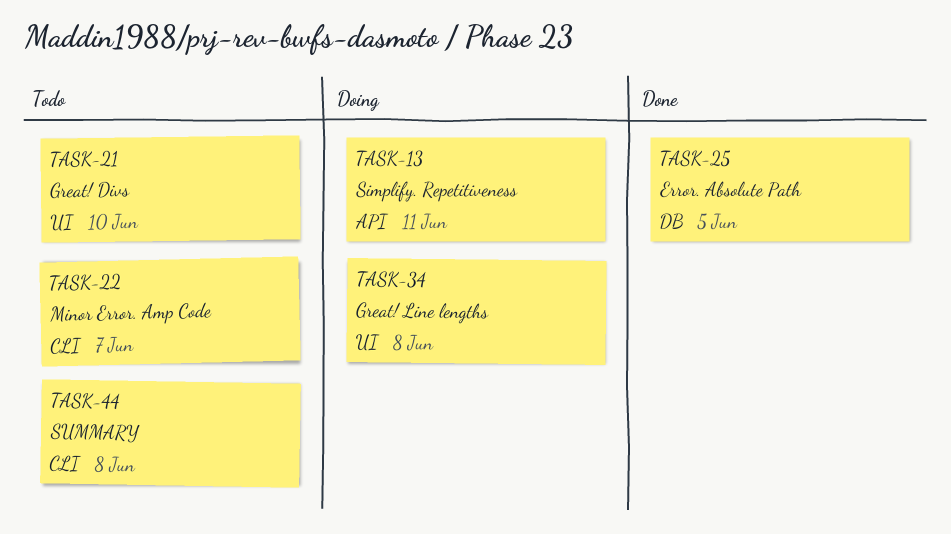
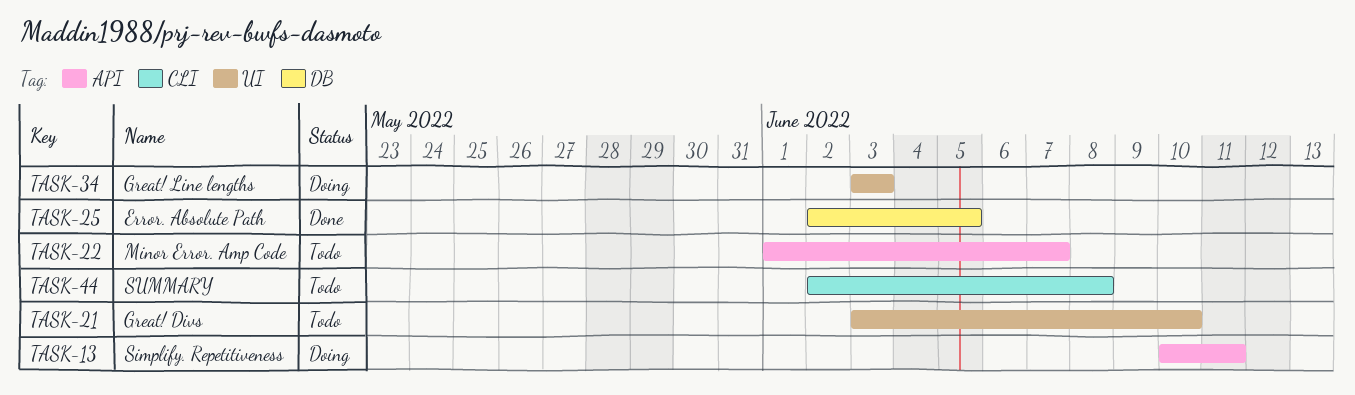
TASK-22, label: CLI -> API
TASK-34, due: Jun 8 -> Jun 3

